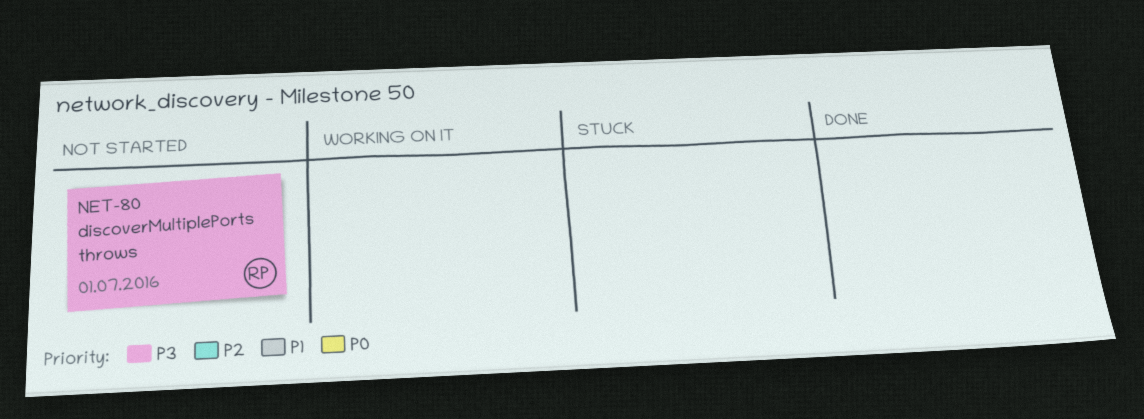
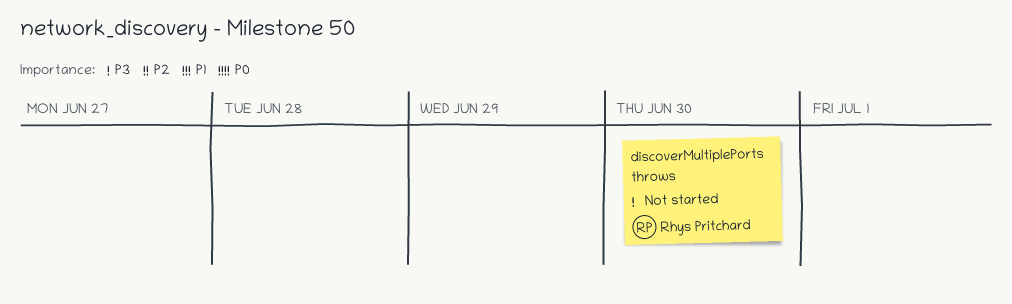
discoverMultiplePorts throws, due: Jul 1 -> Jun 30

